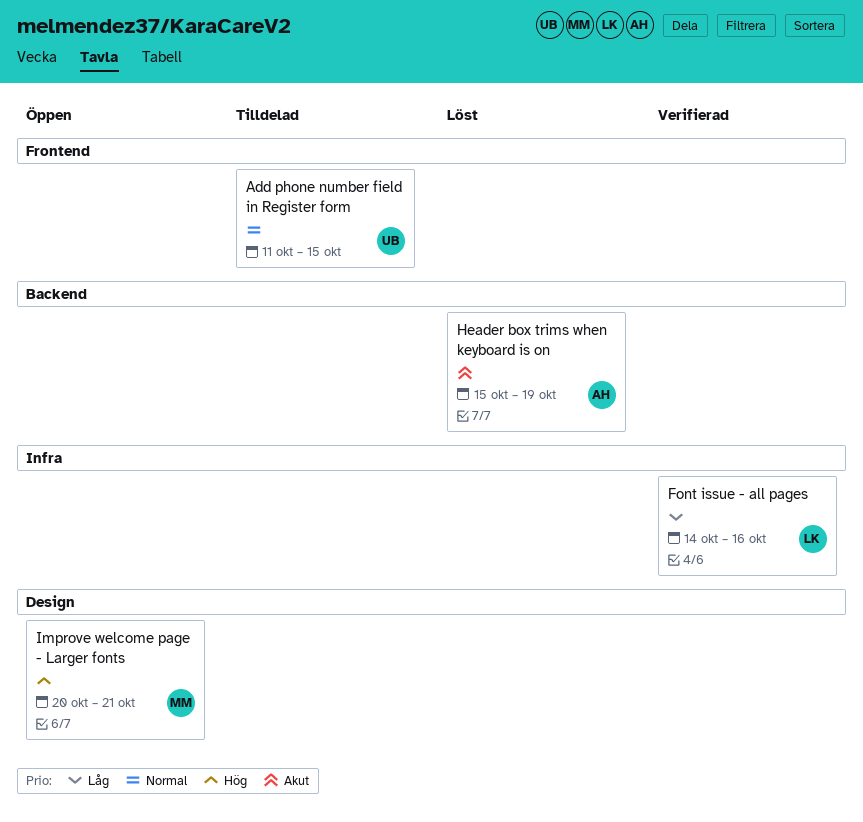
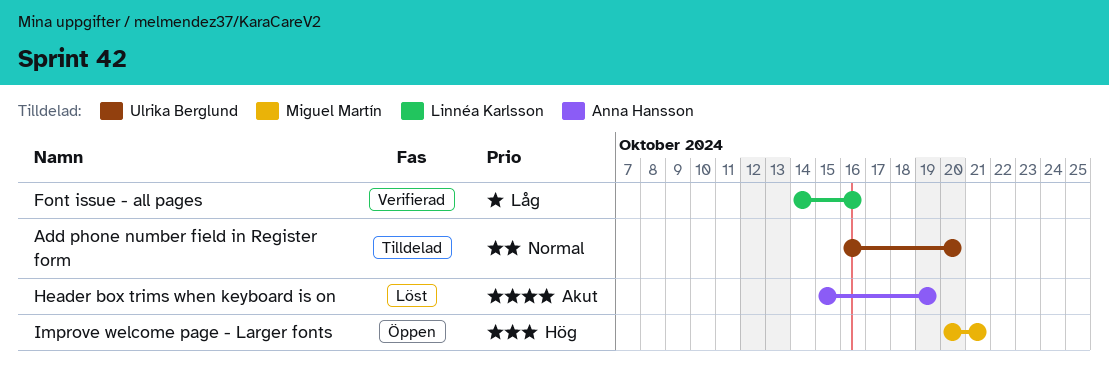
Add phone number field in Register form, start: Oct 11 -> Oct 16
Add phone number field in Register form, due: Oct 15 -> Oct 20

